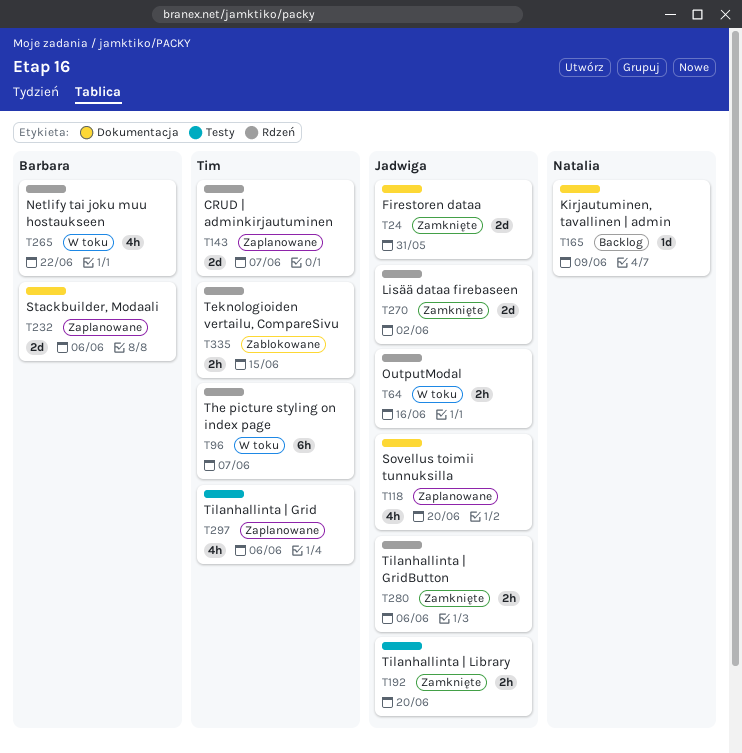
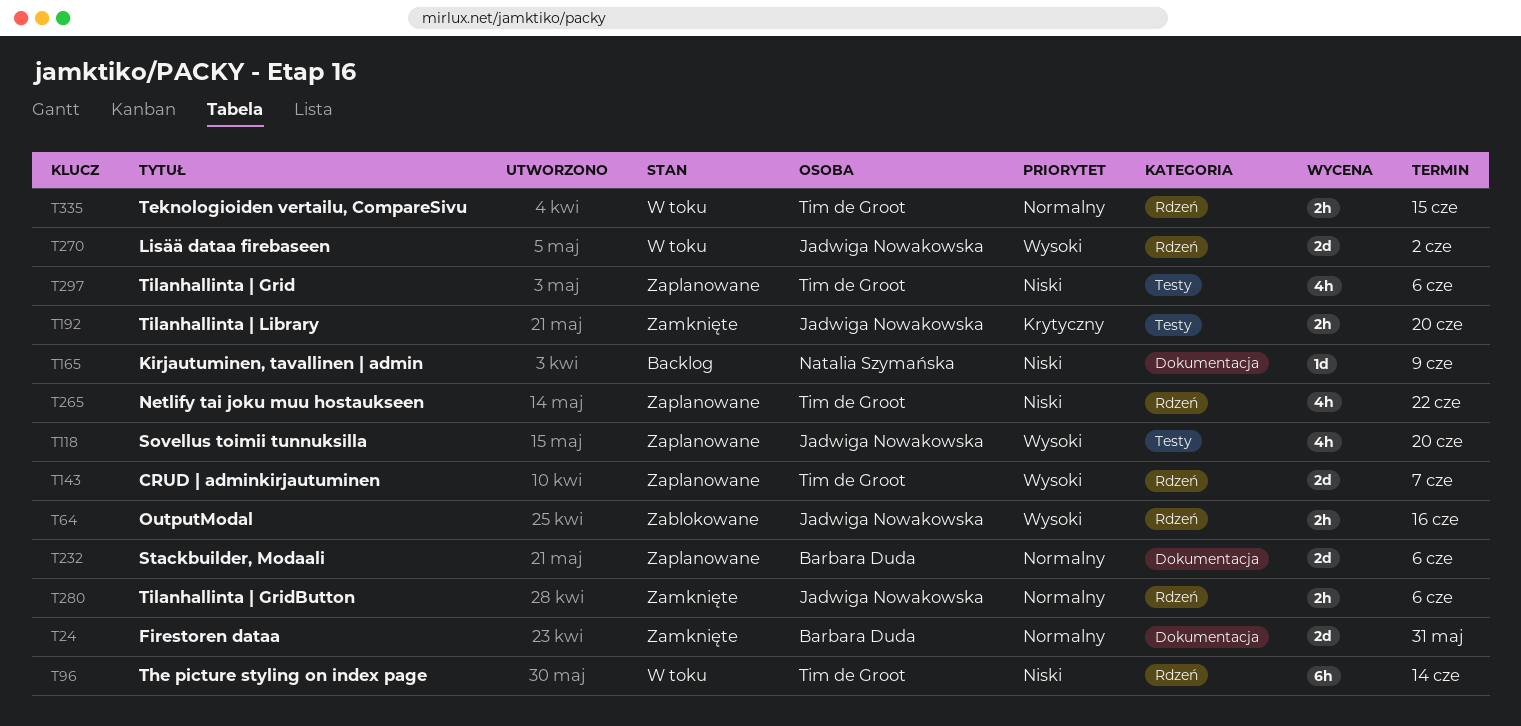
T24, owner: Jadwiga Nowakowska -> Barbara Duda
T64, status: W toku -> Zablokowane
T96, due: Jun 7 -> Jun 14
T118, label: Dokumentacja -> Testy
T265, status: W toku -> Zaplanowane
T265, owner: Barbara Duda -> Tim de Groot
T270, status: Zamknięte -> W toku
T335, status: Zablokowane -> W toku

